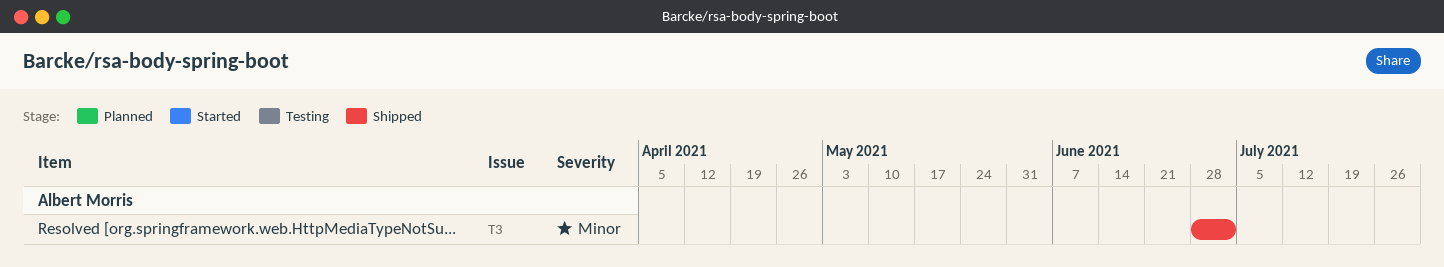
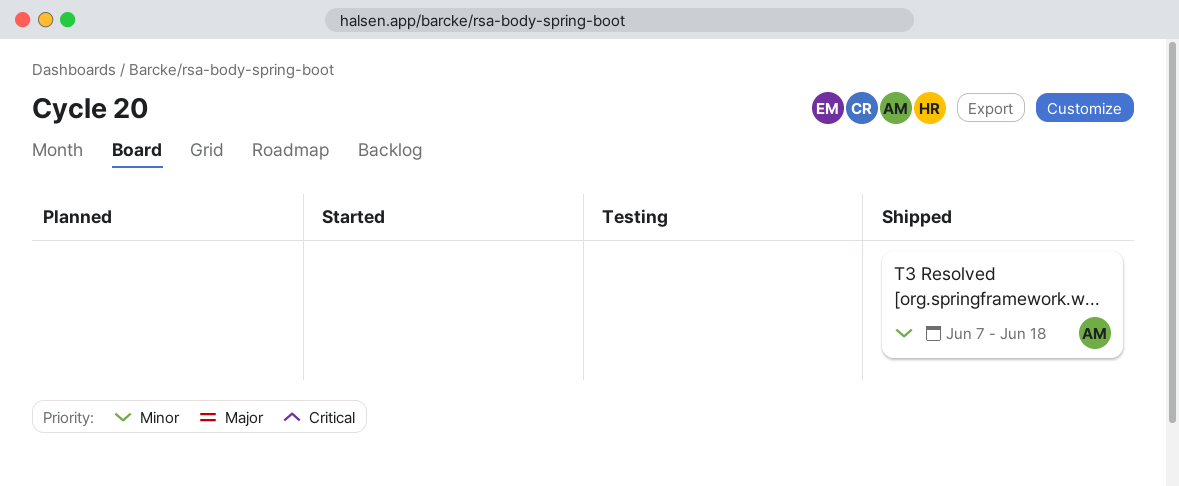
T3, start: Jun 28 -> Jun 7
T3, due: Jul 2 -> Jun 18

